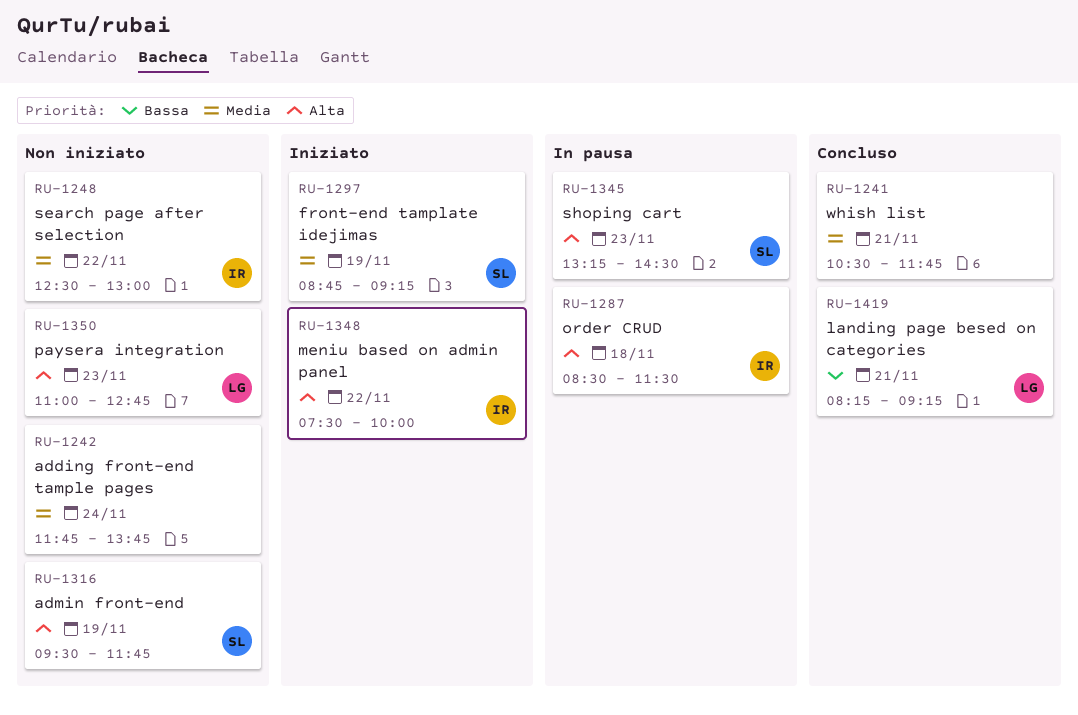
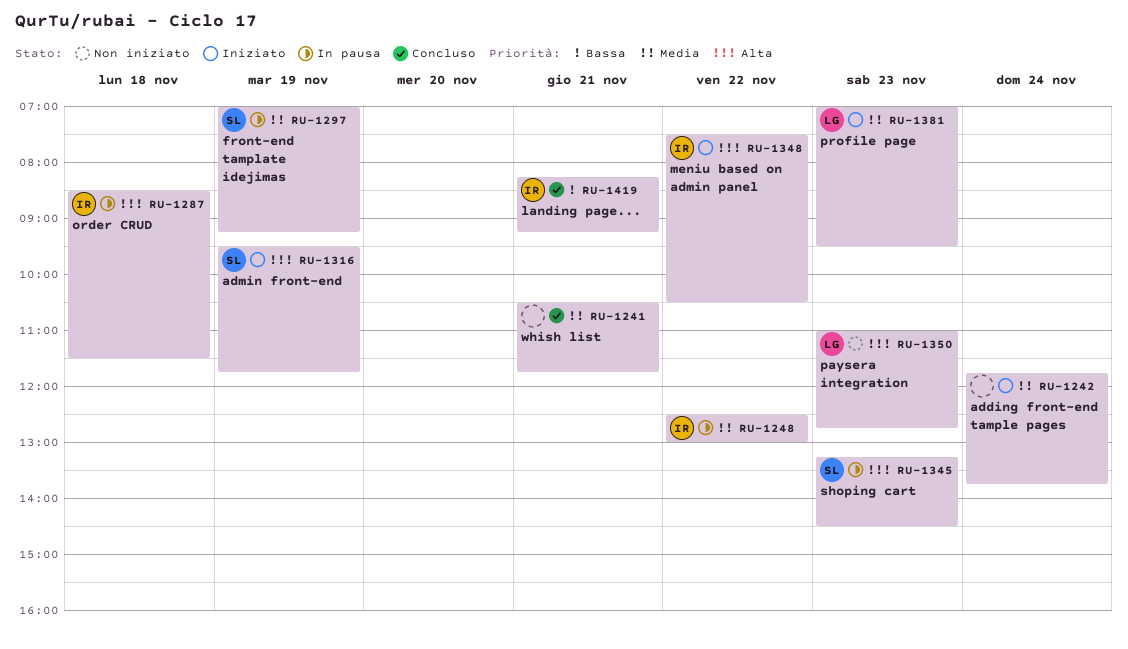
RU-1242, status: Non iniziato -> Iniziato
RU-1248, status: Non iniziato -> In pausa
RU-1297, status: Iniziato -> In pausa
RU-1297, begins: 08:45 -> 07:00
RU-1316, status: Non iniziato -> Iniziato
RU-1348, ends: 10:00 -> 10:30
RU-1381: none -> present
RU-1419, owner: LG -> IR

